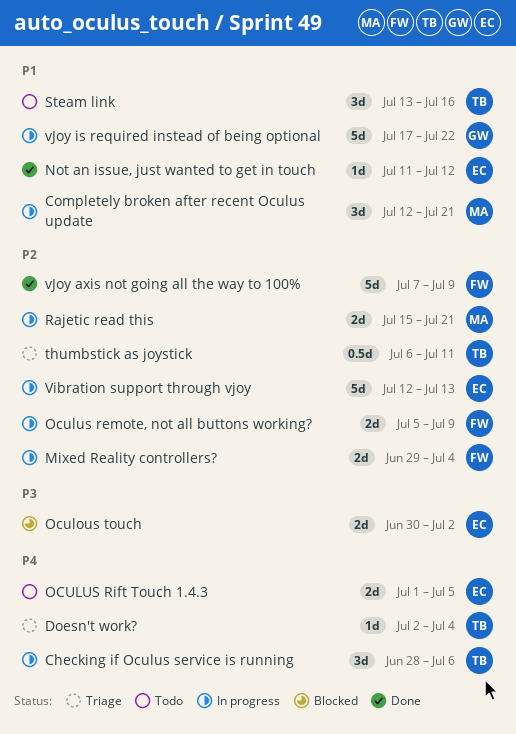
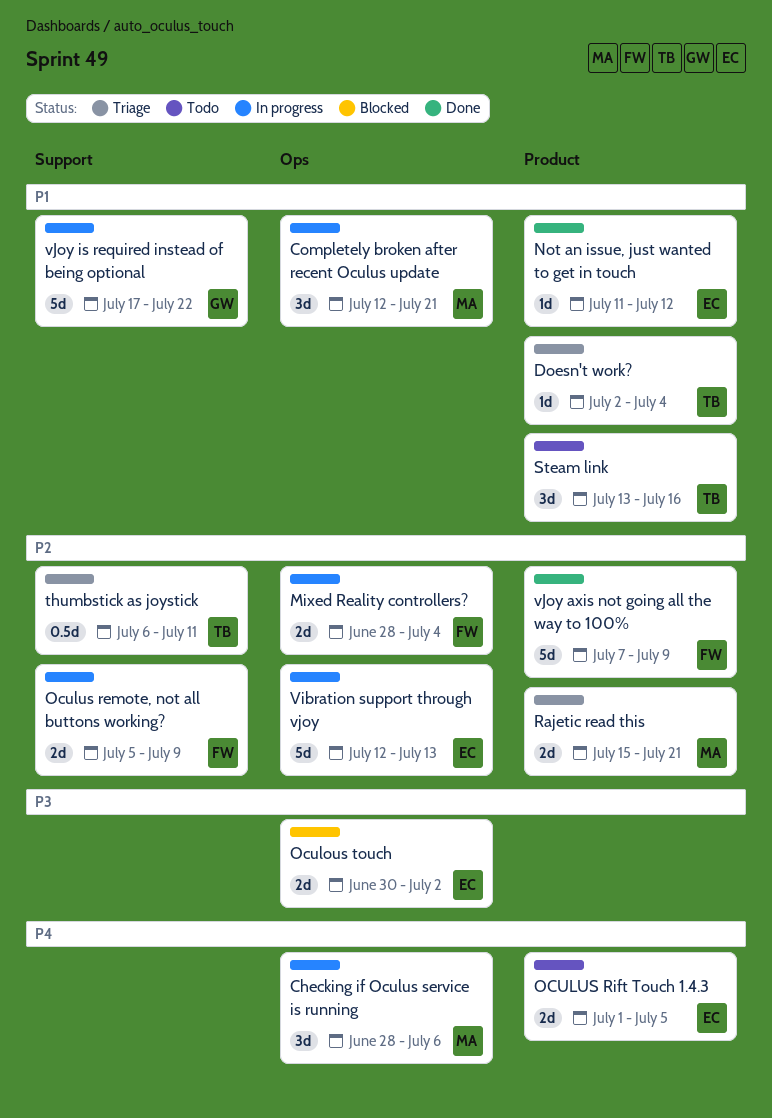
Checking if Oculus service is running, owner: TB -> MA
Doesn't work?, priority: P4 -> P1
Mixed Reality controllers?, start: Jun 29 -> Jun 28
Rajetic read this, status: In progress -> Triage

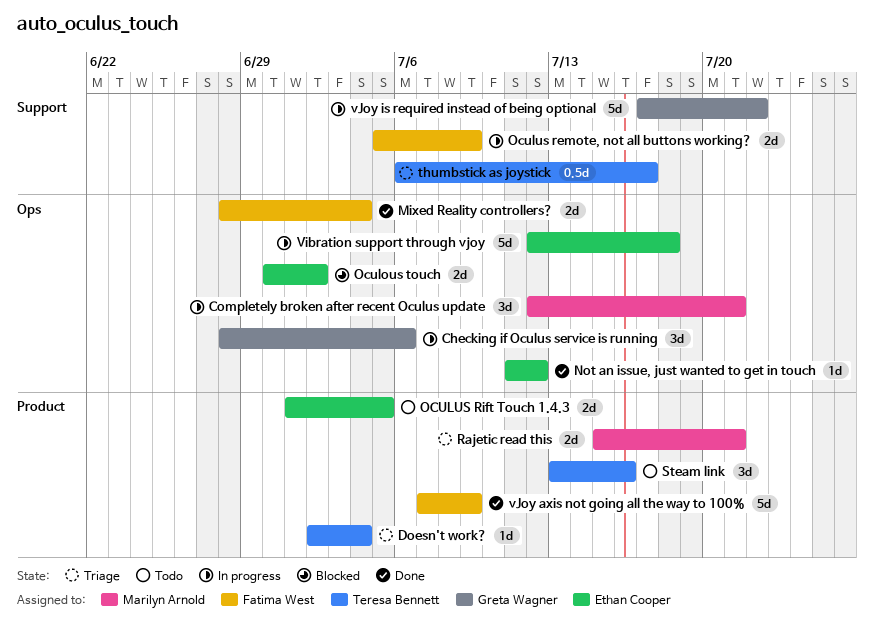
Checking if Oculus service is running, owner: Marilyn Arnold -> Greta Wagner
Mixed Reality controllers?, status: In progress -> Done
Not an issue, just wanted to get in touch, label: Product -> Ops
thumbstick as joystick, due: Jul 11 -> Jul 17
Vibration support through vjoy, due: Jul 13 -> Jul 18

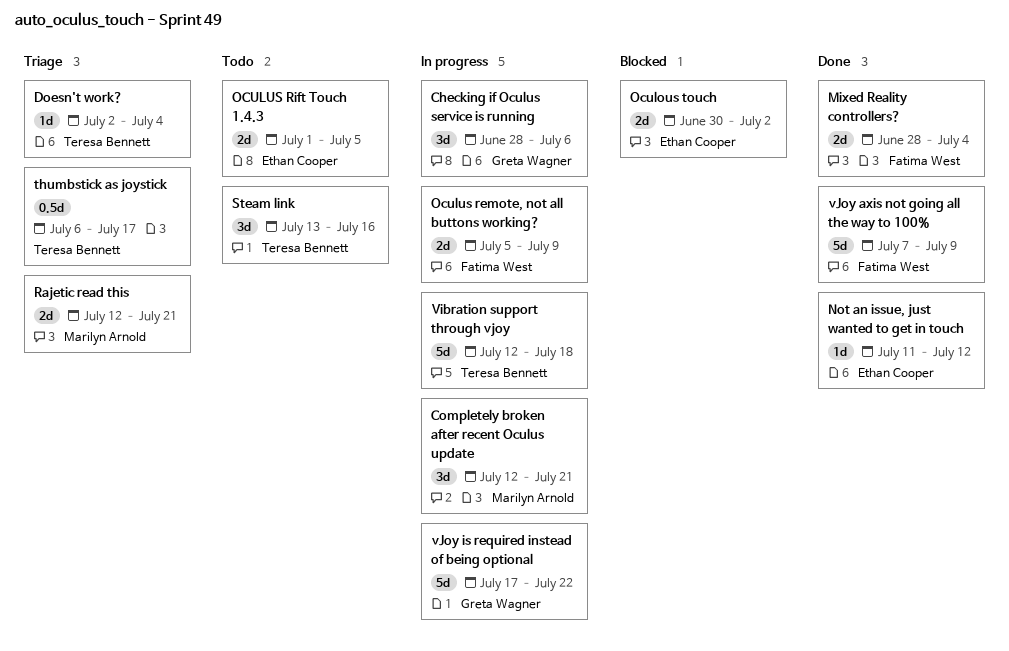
Rajetic read this, start: Jul 15 -> Jul 12
Vibration support through vjoy, owner: Ethan Cooper -> Teresa Bennett

